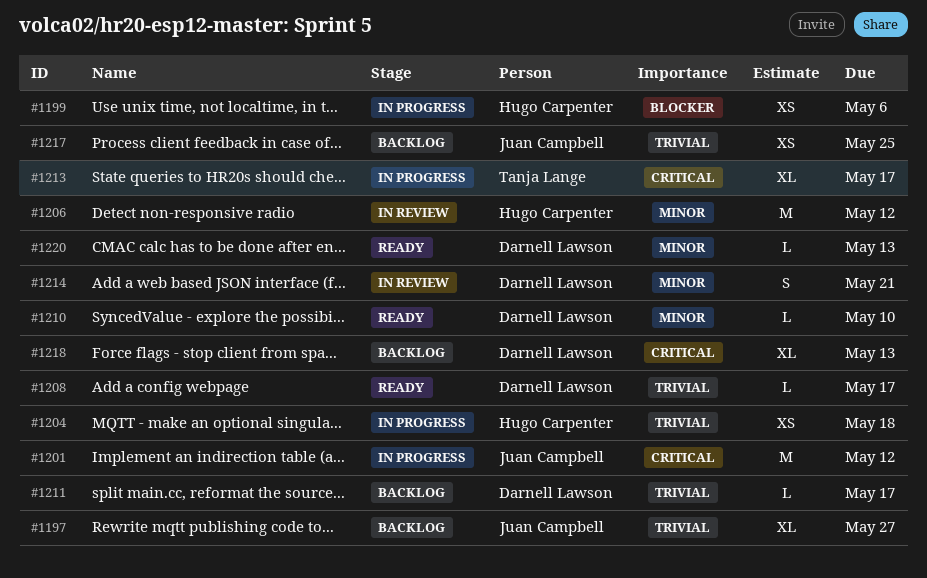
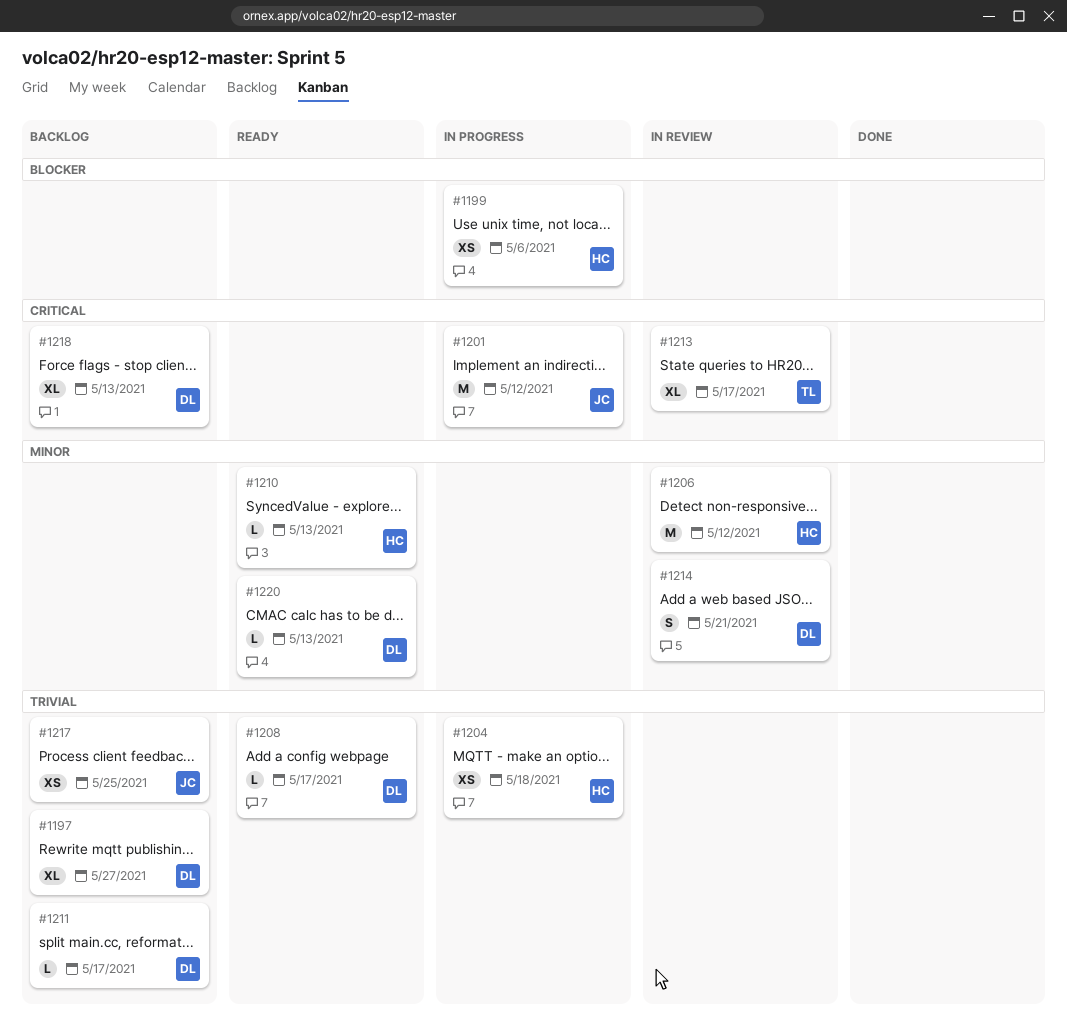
#1197, owner: Juan Campbell -> Darnell Lawson
#1210, owner: Darnell Lawson -> Hugo Carpenter
#1210, due: May 10 -> May 13
#1213, status: In progress -> In review

